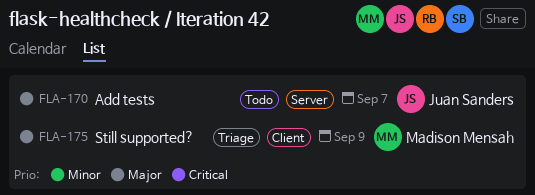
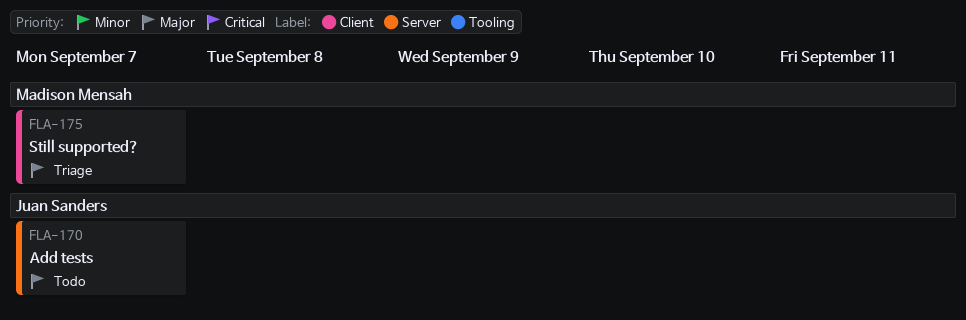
FLA-175, due: Sep 9 -> Sep 7

